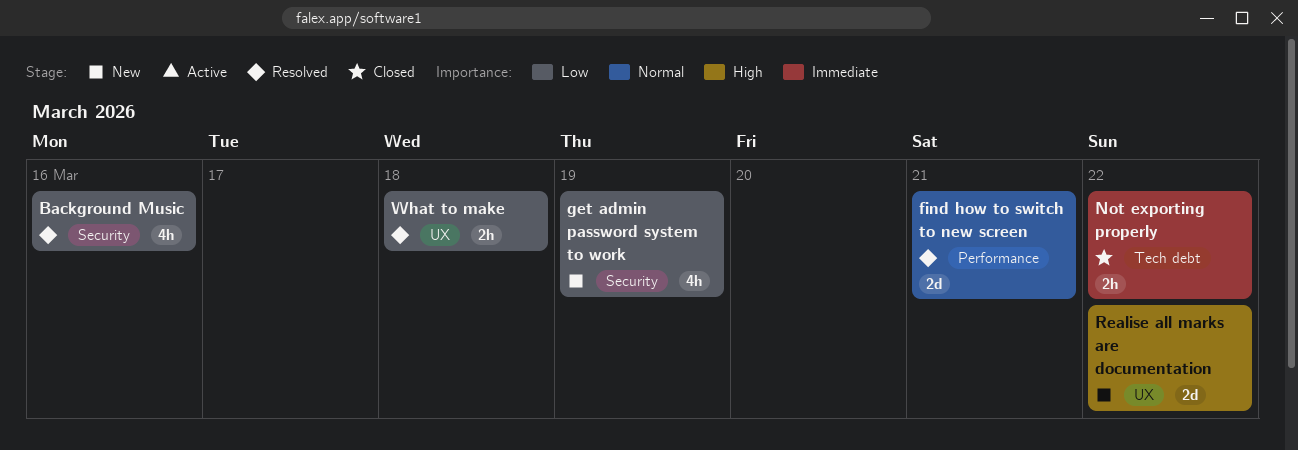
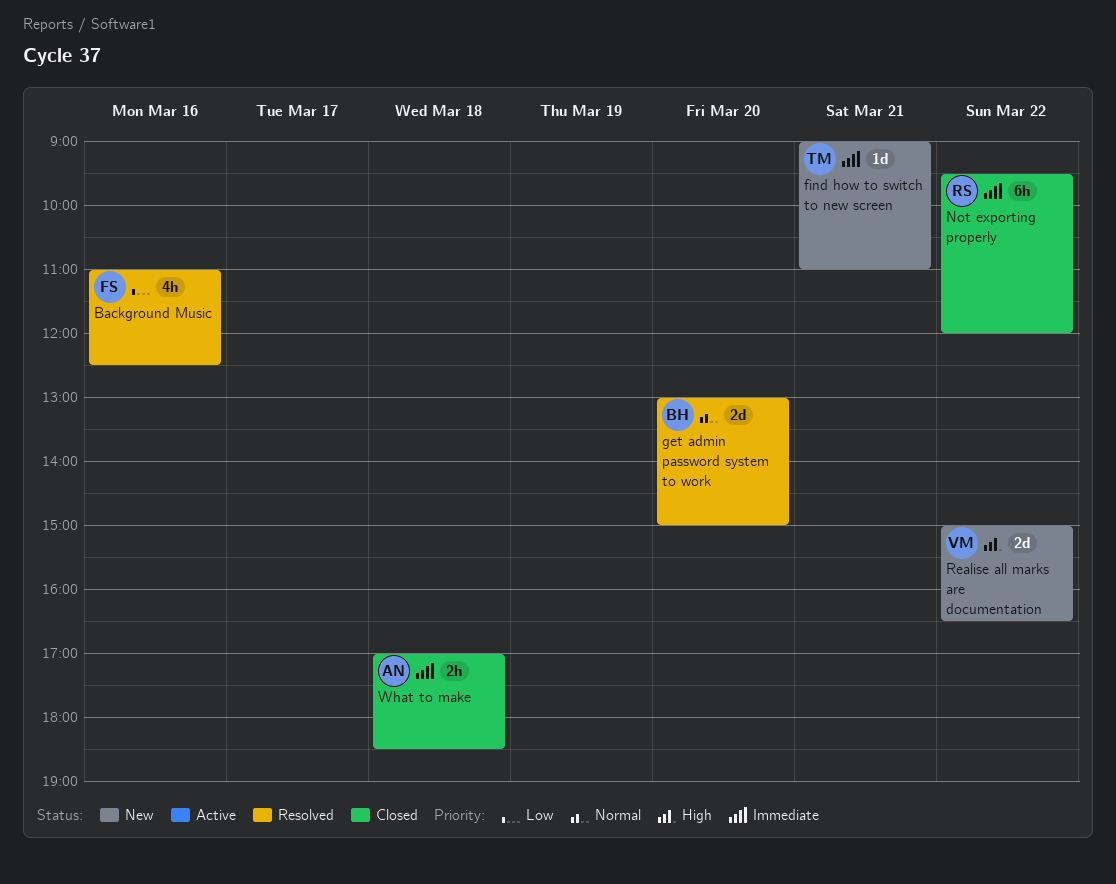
find how to switch to new screen, status: Resolved -> New
find how to switch to new screen, priority: Normal -> Immediate
find how to switch to new screen, estimate: 2d -> 1d
get admin password system to work, status: New -> Resolved
get admin password system to work, priority: Low -> Normal
get admin password system to work, estimate: 4h -> 2d
get admin password system to work, day: Mar 19 -> Mar 20
Not exporting properly, estimate: 2h -> 6h
What to make, status: Resolved -> Closed
What to make, priority: Low -> Immediate

